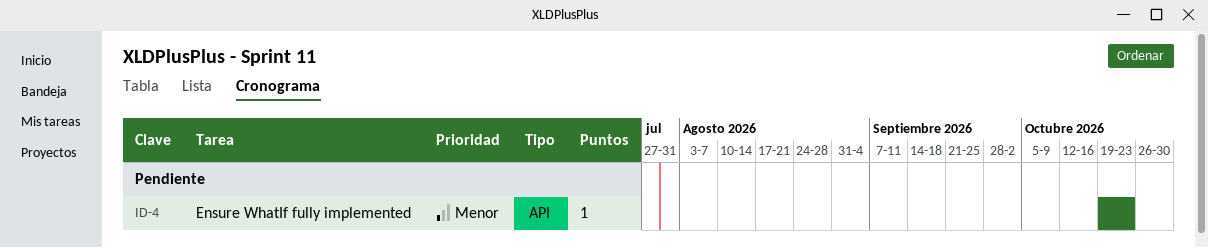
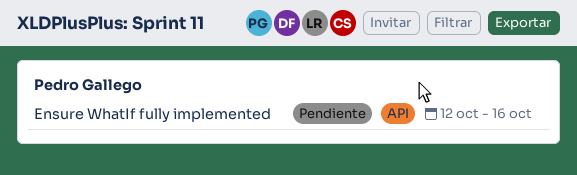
Ensure WhatIf fully implemented, start: Oct 19 -> Oct 12
Ensure WhatIf fully implemented, due: Oct 23 -> Oct 16

